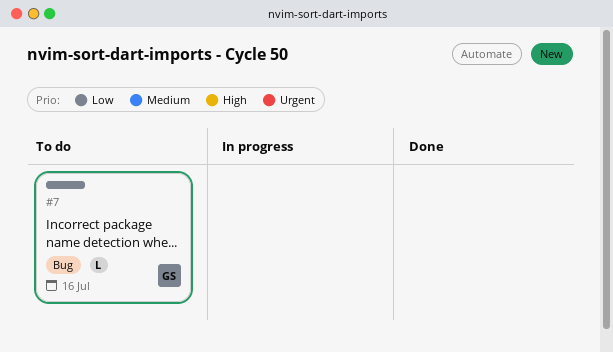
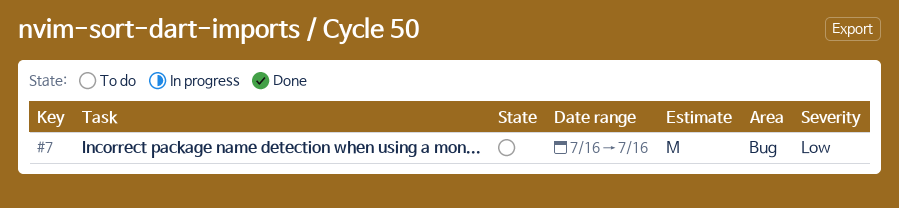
#7, estimate: L -> M

